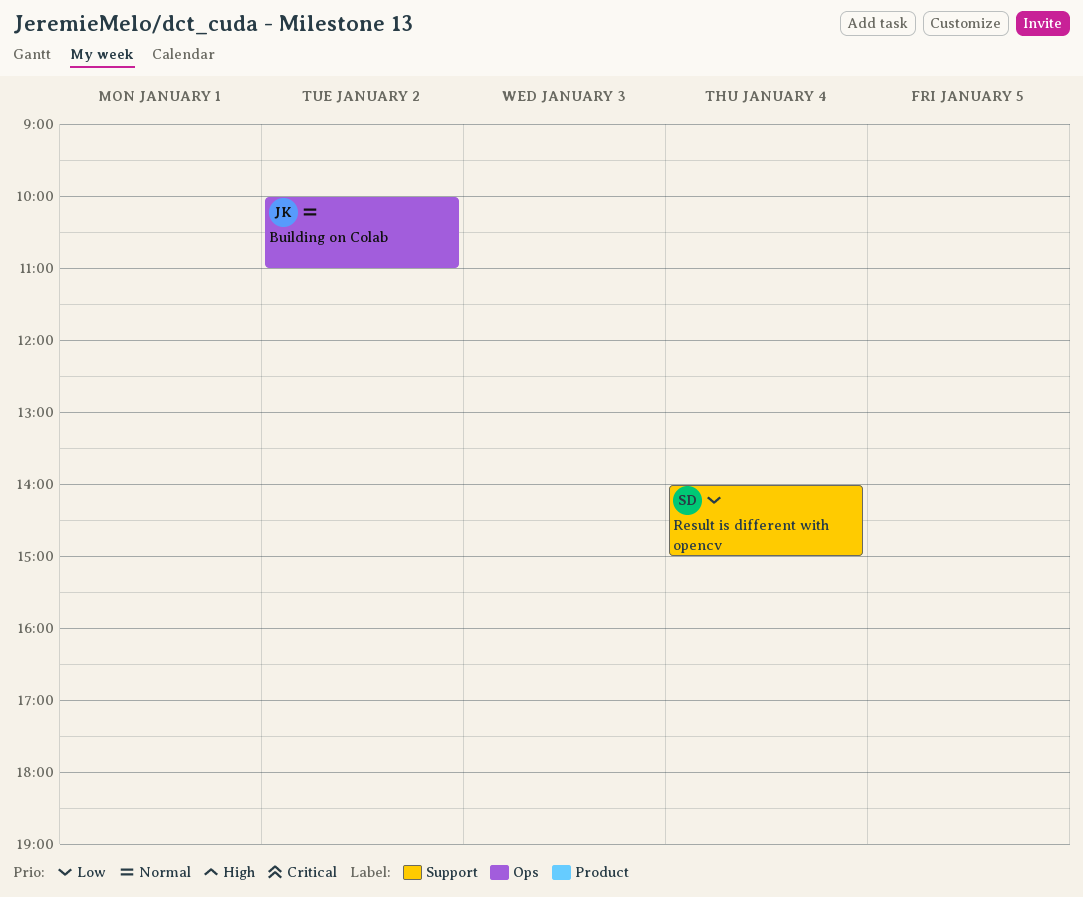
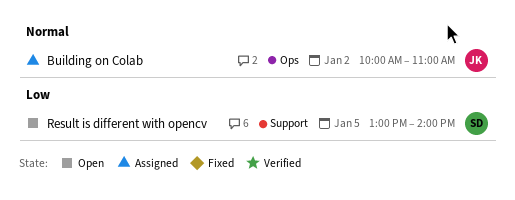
Result is different with opencv, day: Jan 4 -> Jan 5
Result is different with opencv, begins: 14:00 -> 13:00
Result is different with opencv, ends: 15:00 -> 14:00

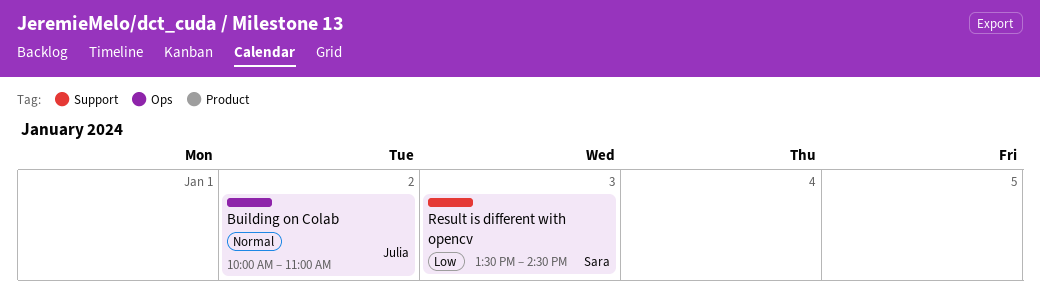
Result is different with opencv, day: Jan 5 -> Jan 3
Result is different with opencv, begins: 13:00 -> 13:30
Result is different with opencv, ends: 14:00 -> 14:30

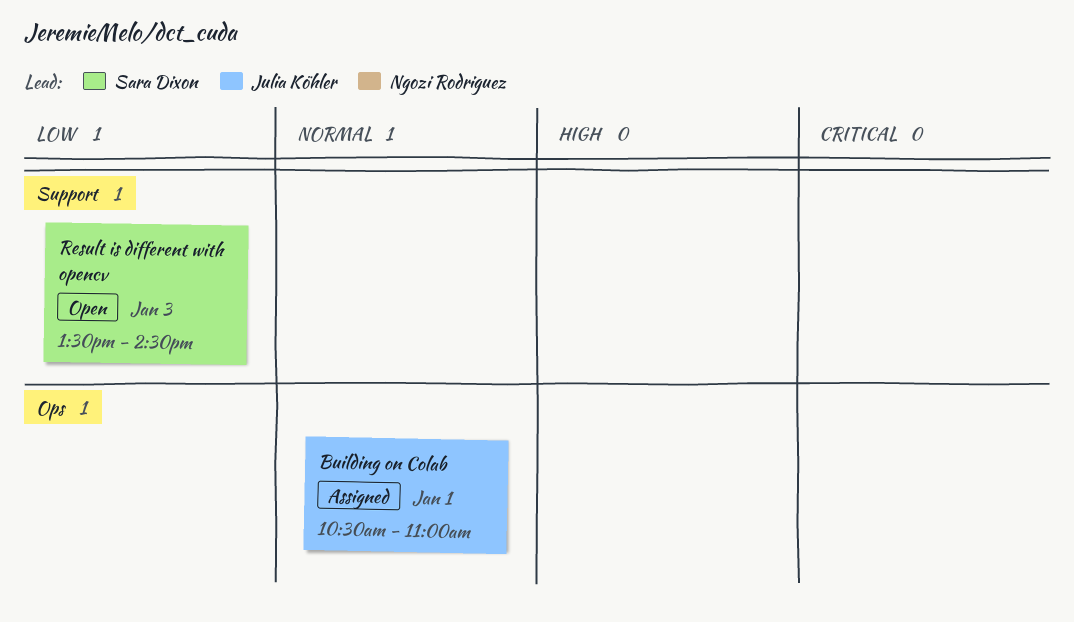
Building on Colab, day: Jan 2 -> Jan 1
Building on Colab, begins: 10:00 -> 10:30

